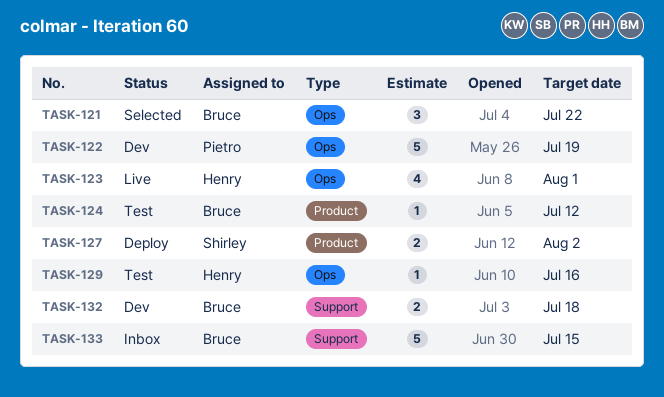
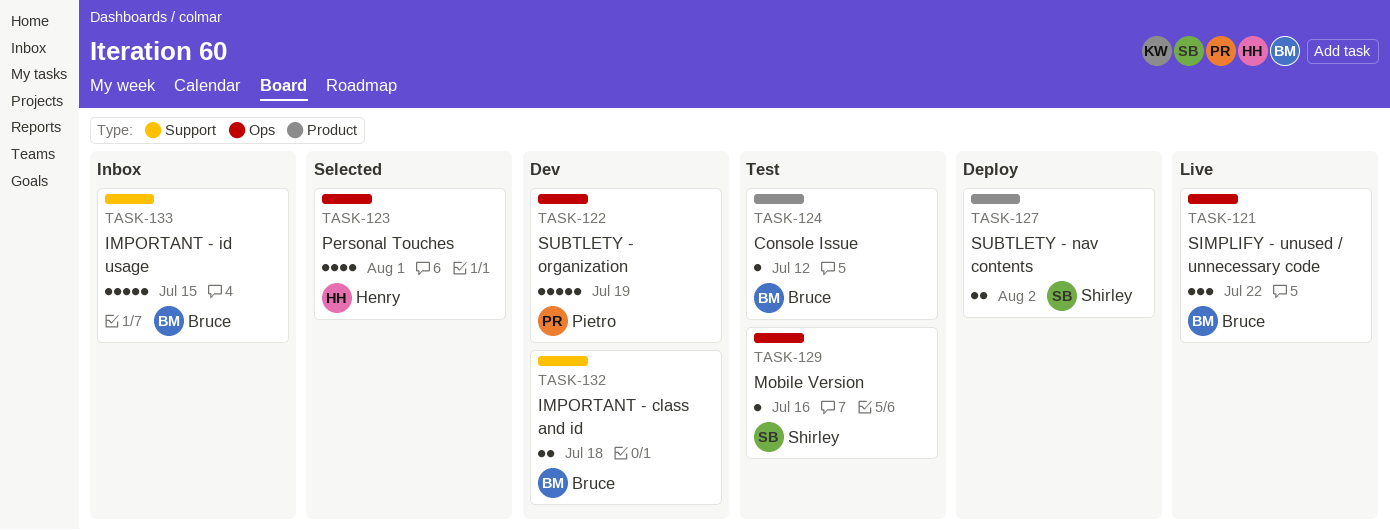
TASK-121, status: Selected -> Live
TASK-123, status: Live -> Selected
TASK-129, owner: Henry -> Shirley

